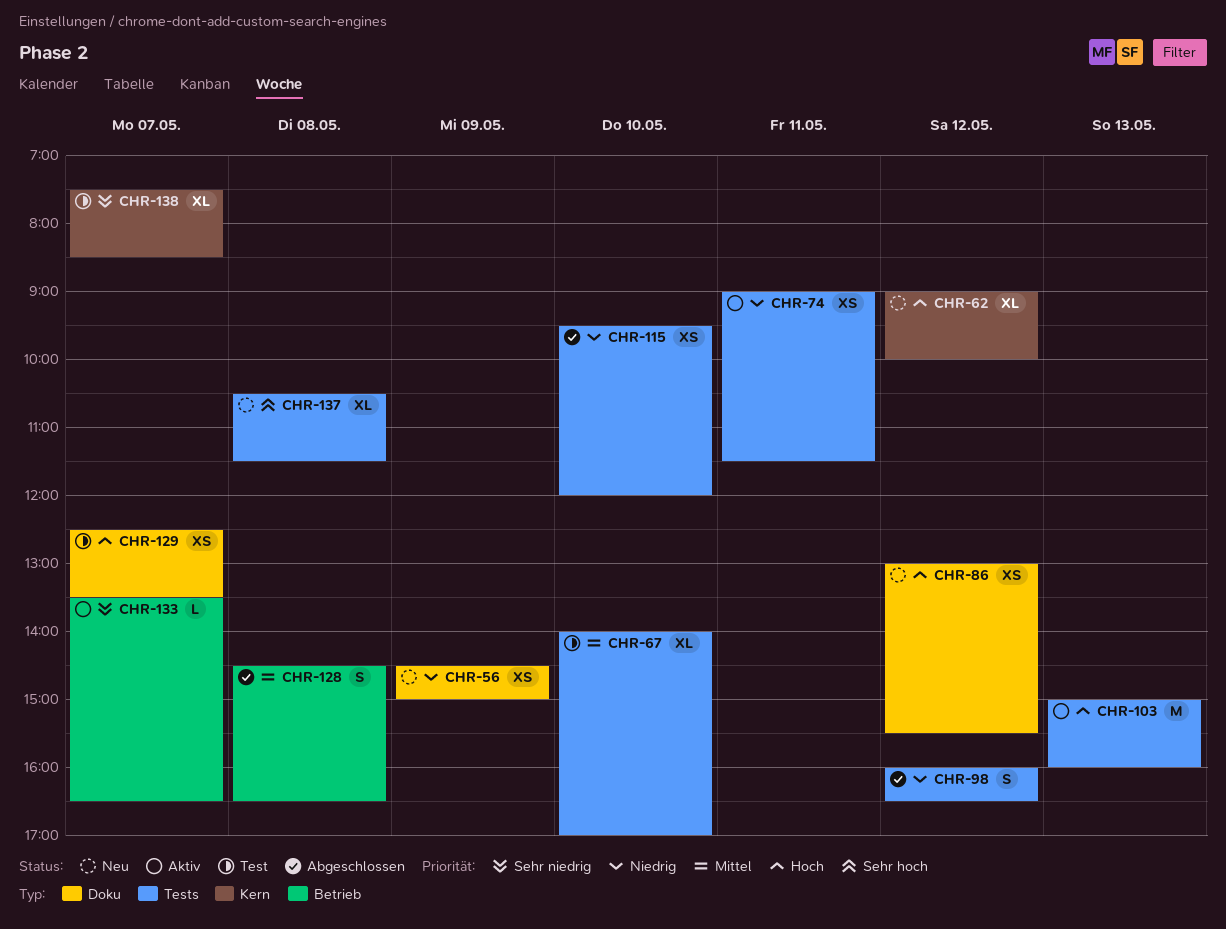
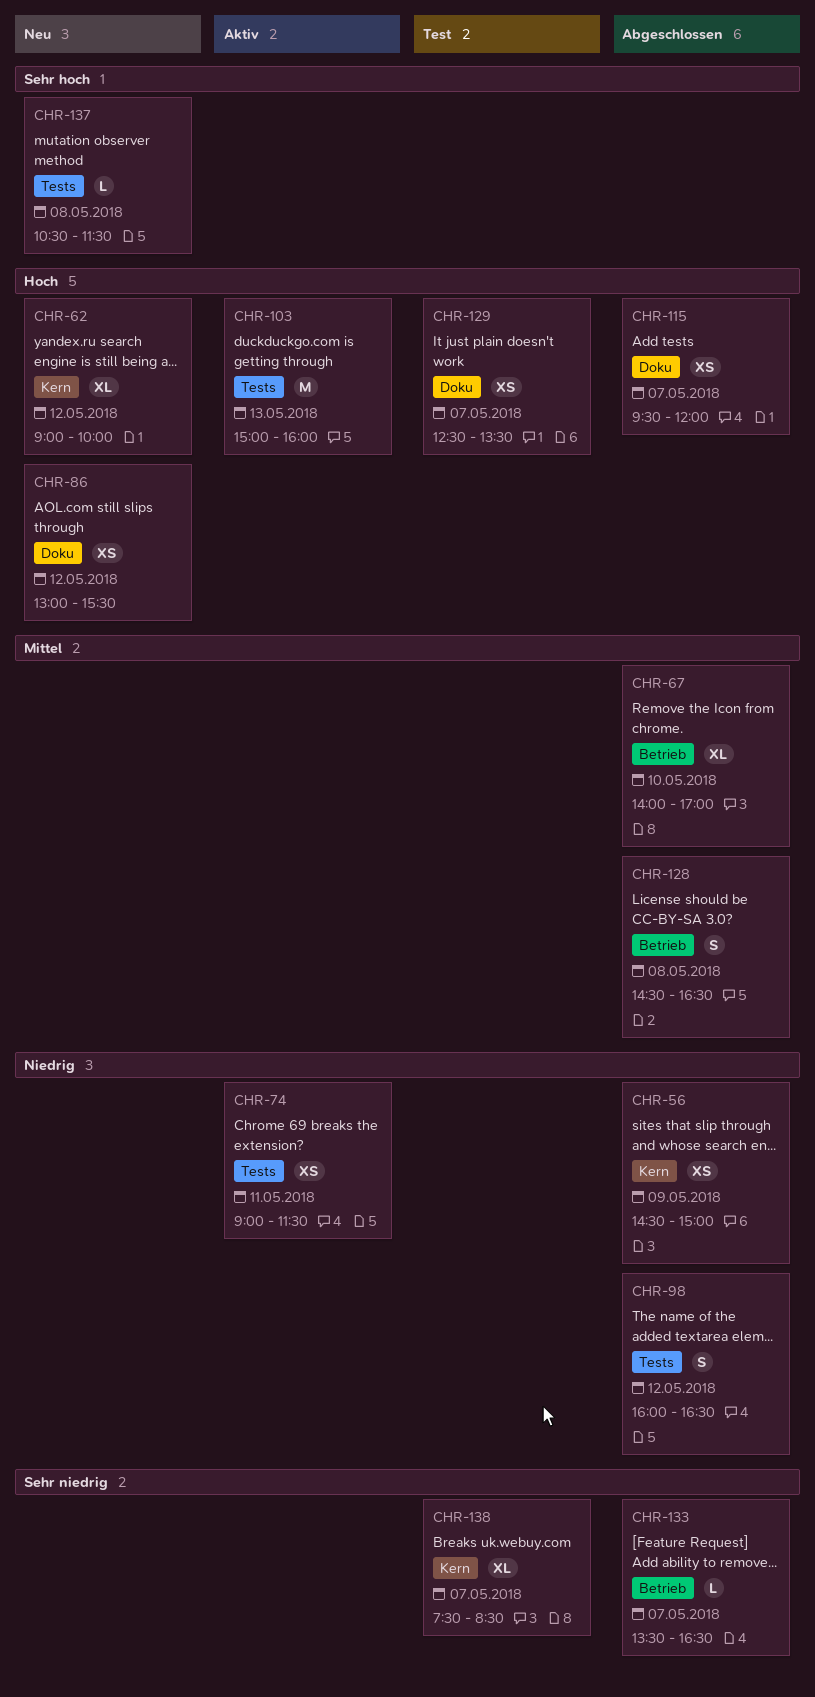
CHR-56, status: Neu -> Abgeschlossen
CHR-56, label: Doku -> Kern
CHR-67, status: Test -> Abgeschlossen
CHR-67, label: Tests -> Betrieb
CHR-115, priority: Niedrig -> Hoch
CHR-115, label: Tests -> Doku
CHR-115, day: May 10 -> May 7
CHR-133, status: Aktiv -> Abgeschlossen
CHR-137, estimate: XL -> L

